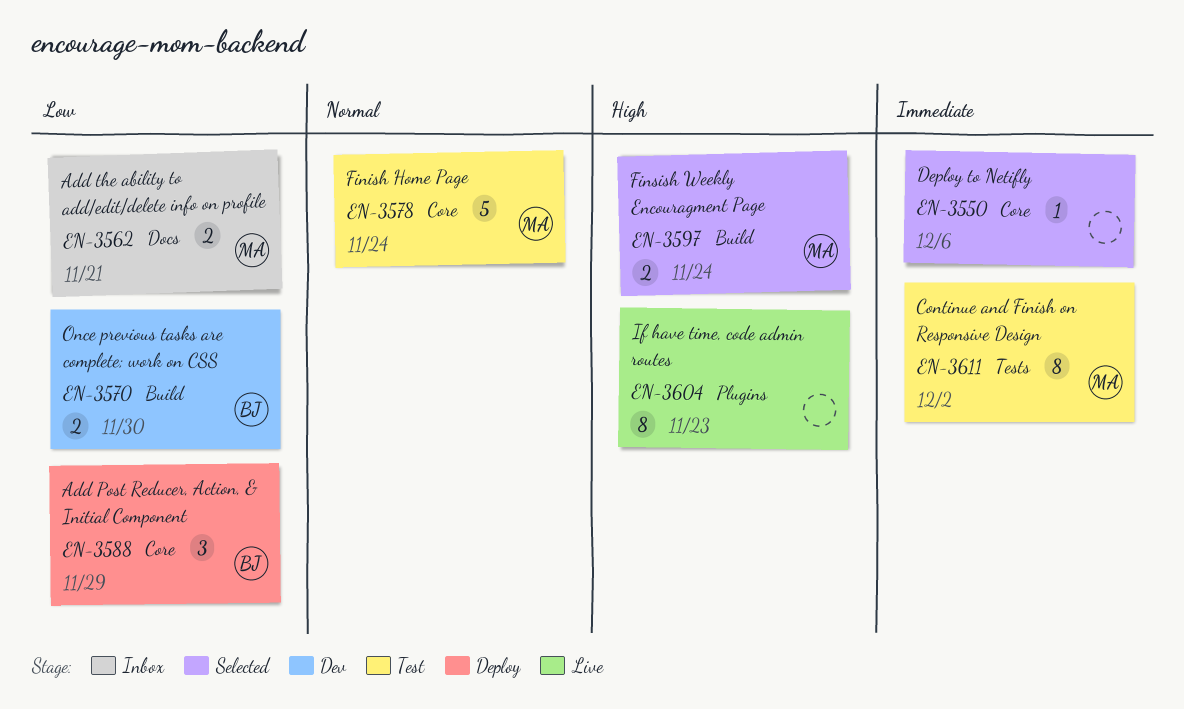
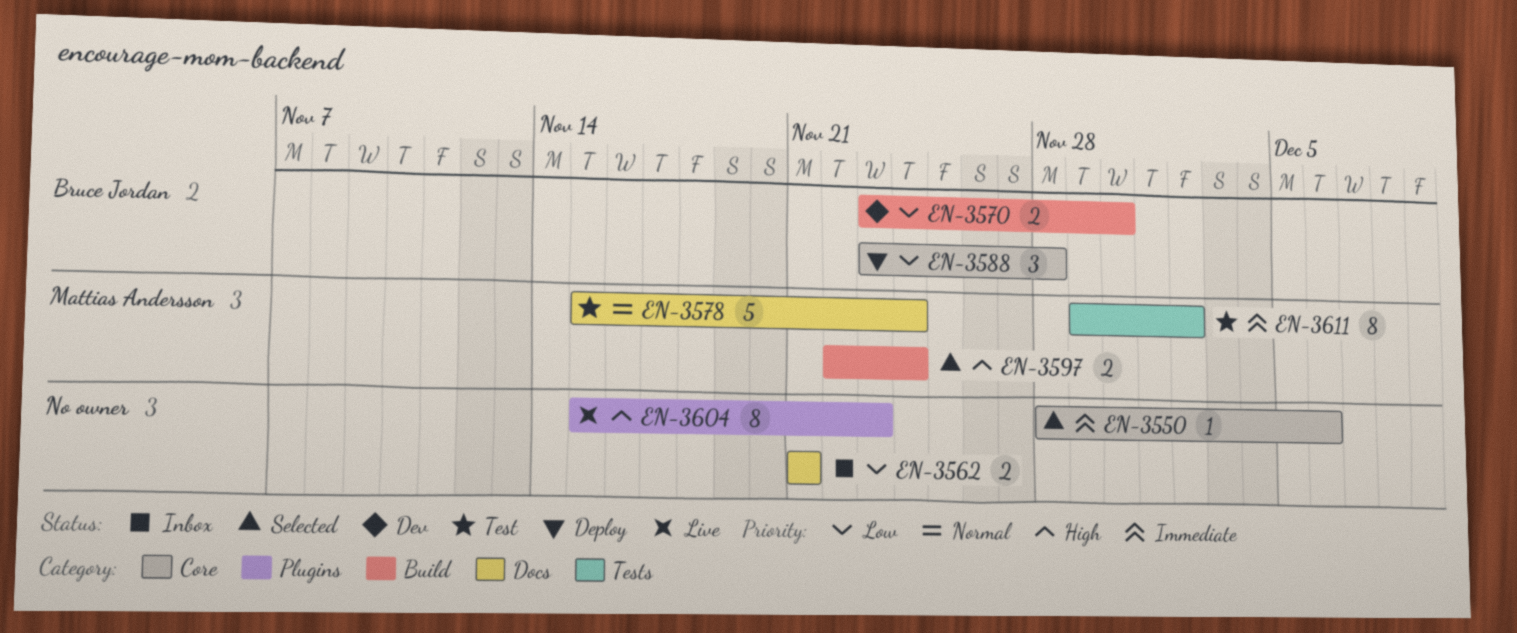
EN-3562, owner: Mattias Andersson -> none
EN-3578, label: Core -> Docs
EN-3588, due: Nov 29 -> Nov 28

